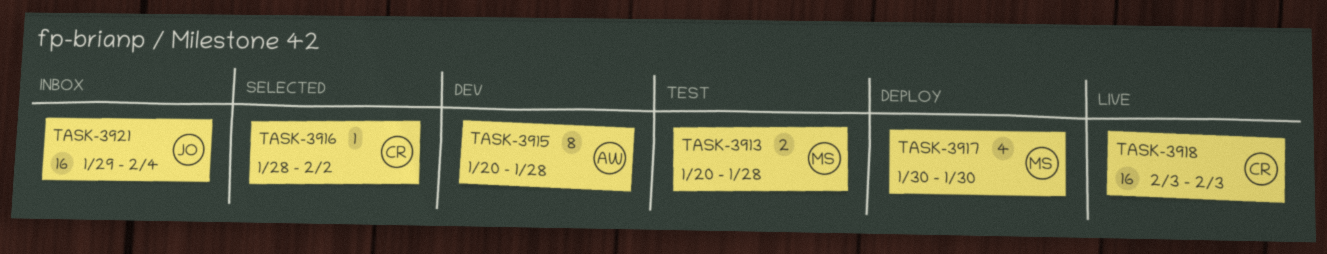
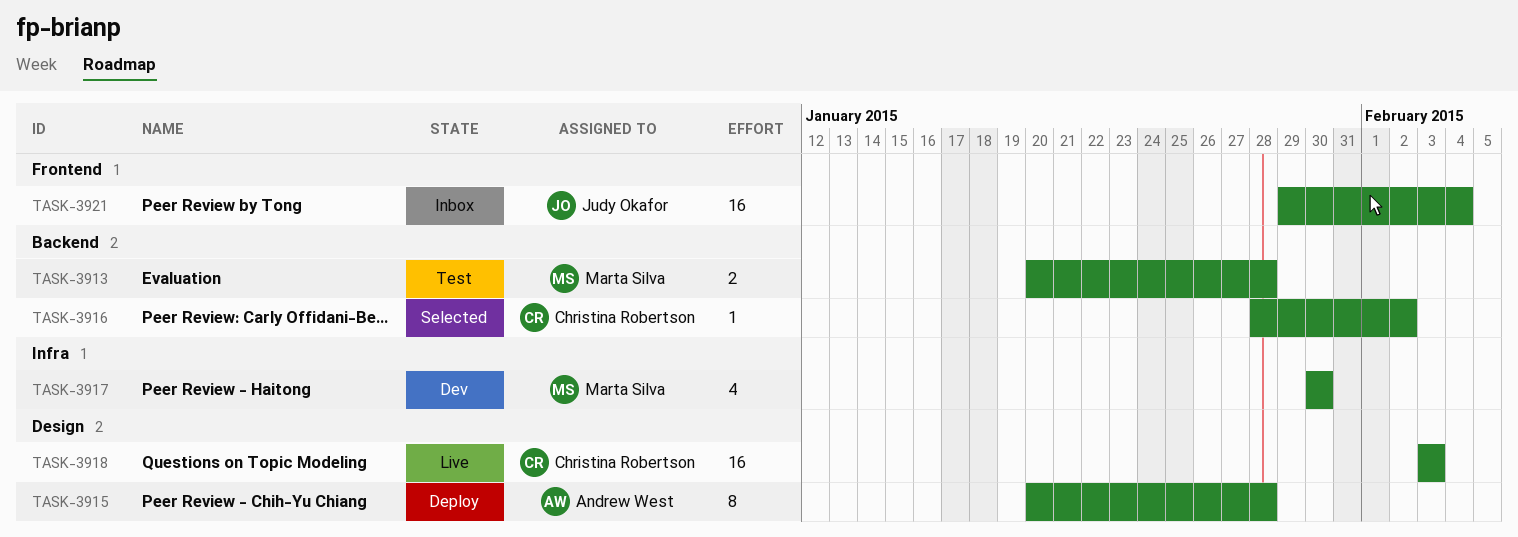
TASK-3915, status: Dev -> Deploy
TASK-3917, status: Deploy -> Dev

